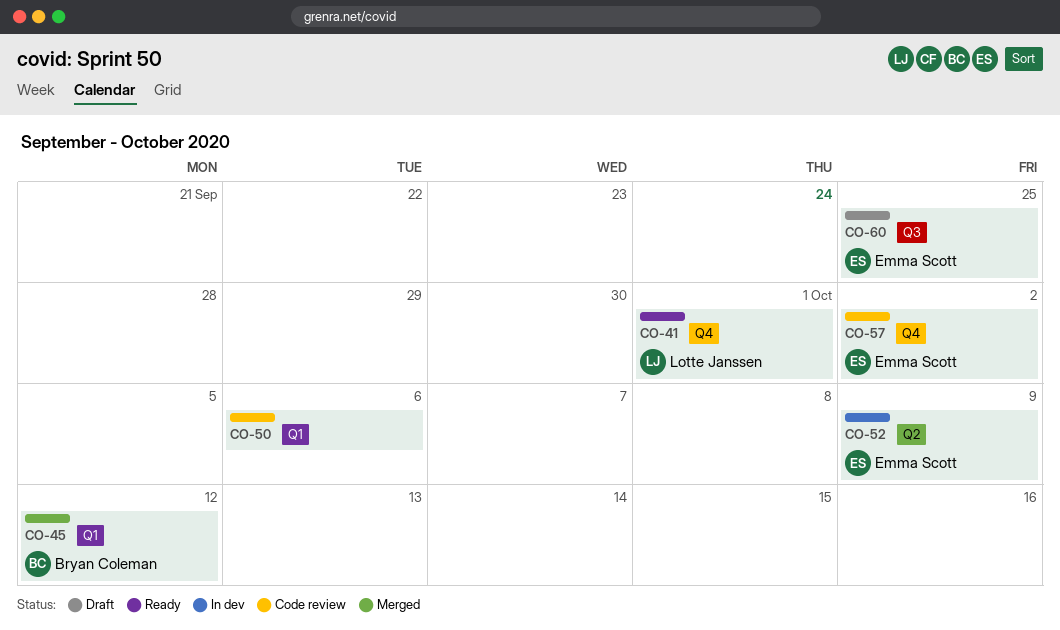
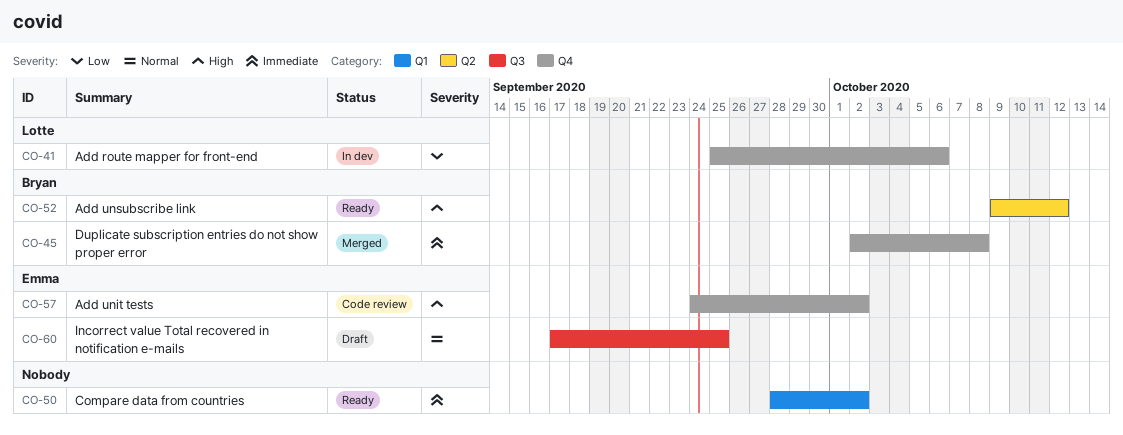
CO-41, status: Ready -> In dev
CO-41, due: Oct 1 -> Oct 6
CO-45, label: Q1 -> Q4
CO-45, due: Oct 12 -> Oct 8
CO-50, status: Code review -> Ready
CO-50, due: Oct 6 -> Oct 2
CO-52, status: In dev -> Ready
CO-52, owner: Emma Scott -> Bryan Coleman
CO-52, due: Oct 9 -> Oct 12

